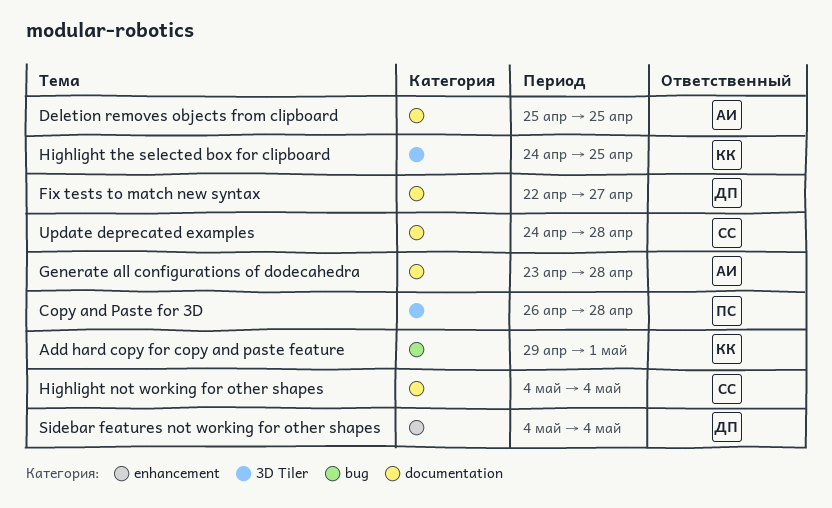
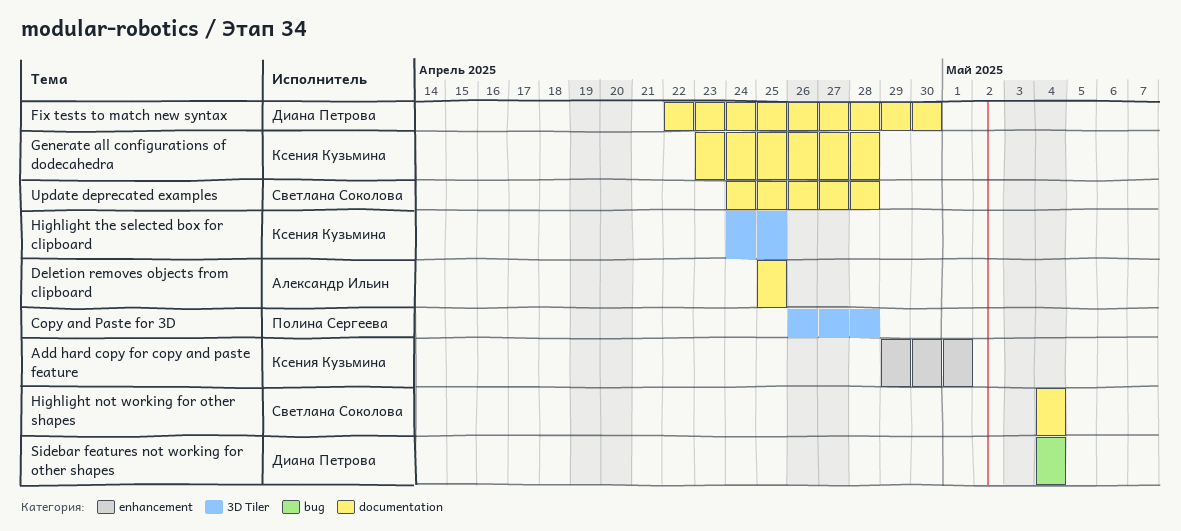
Add hard copy for copy and paste feature, label: bug -> enhancement
Fix tests to match new syntax, due: Apr 27 -> Apr 30
Generate all configurations of dodecahedra, owner: Александр Ильин -> Ксения Кузьмина
Sidebar features not working for other shapes, label: enhancement -> bug

